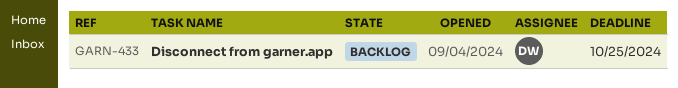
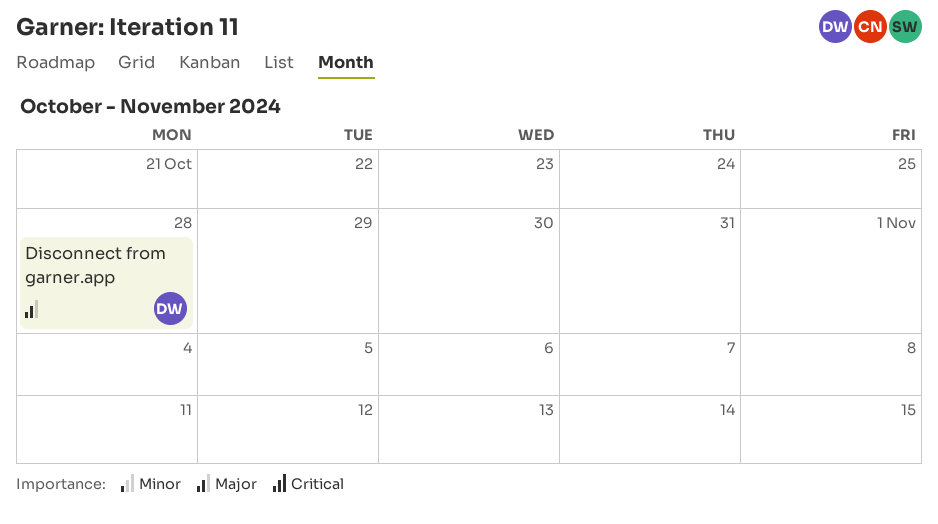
Disconnect from garner.app, due: Oct 25 -> Oct 28

